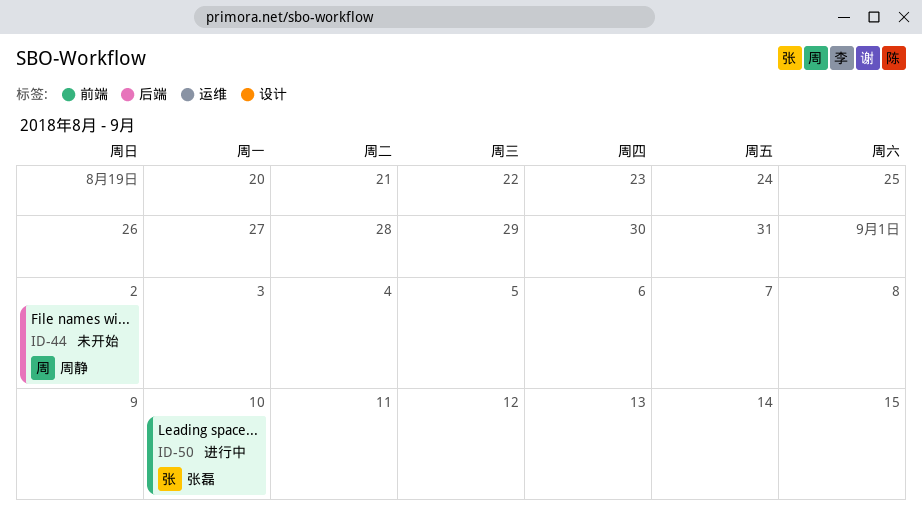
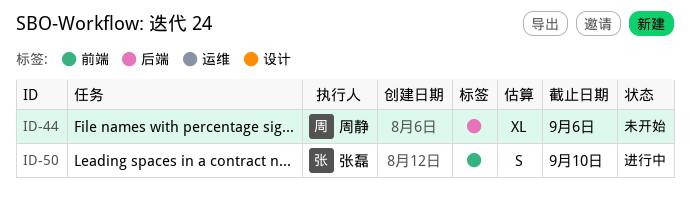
ID-44, due: Sep 2 -> Sep 6

